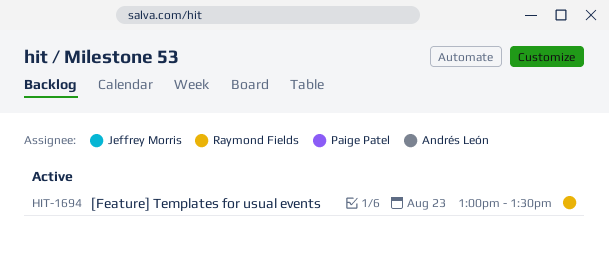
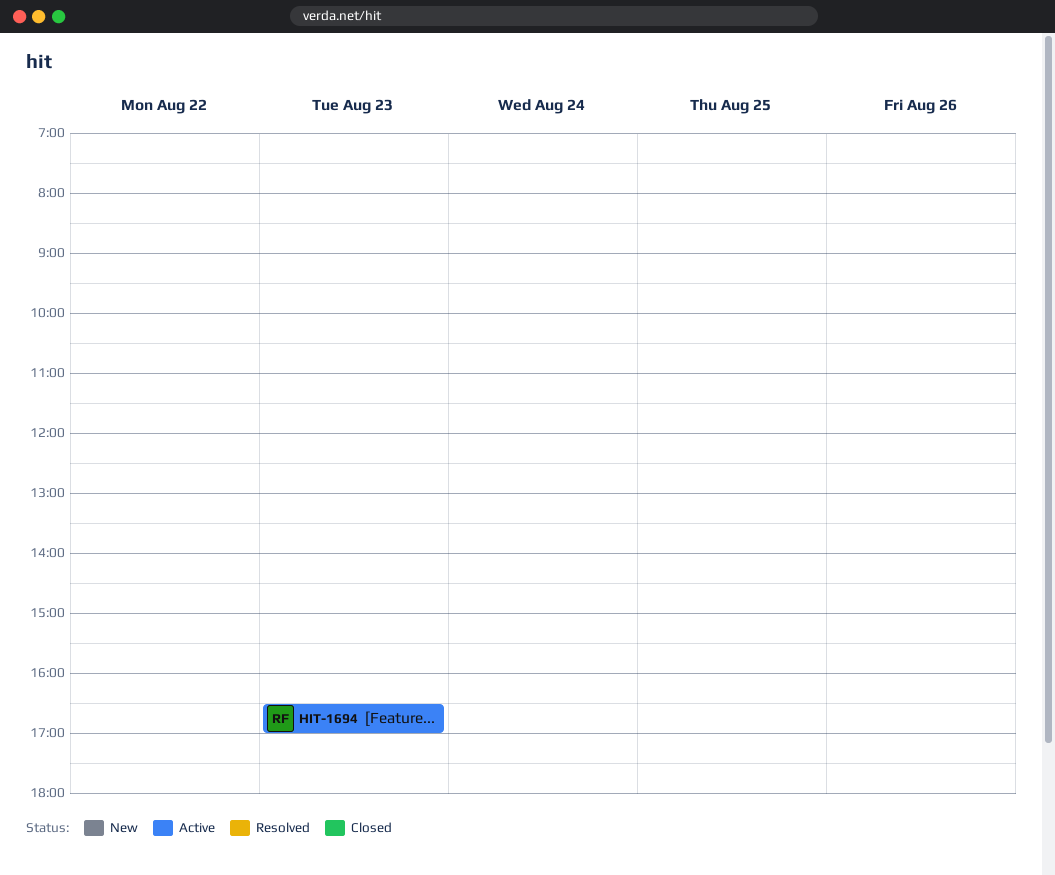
HIT-1694, begins: 13:00 -> 16:30
HIT-1694, ends: 13:30 -> 17:00

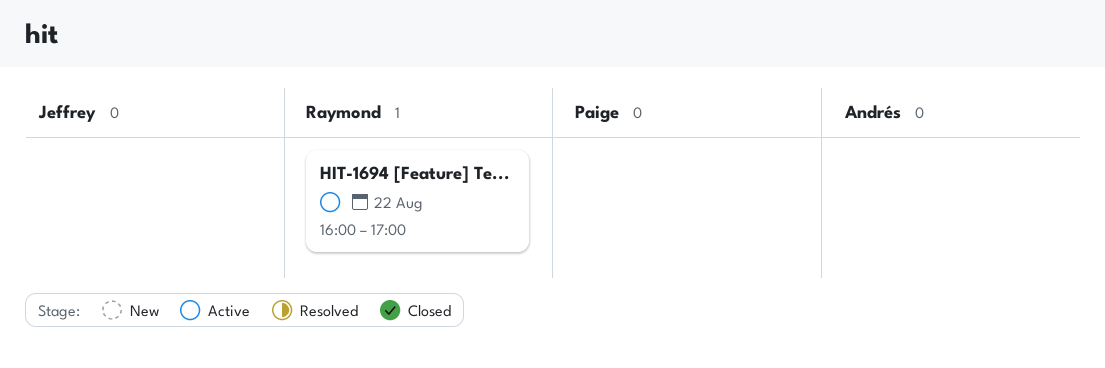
HIT-1694, day: Aug 23 -> Aug 22
HIT-1694, begins: 16:30 -> 16:00

